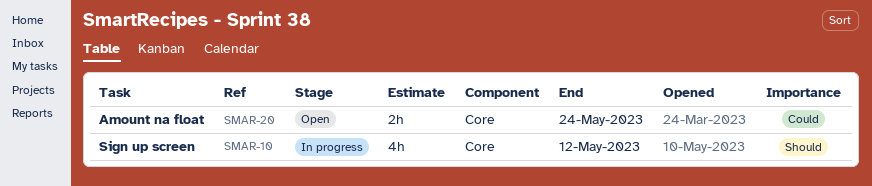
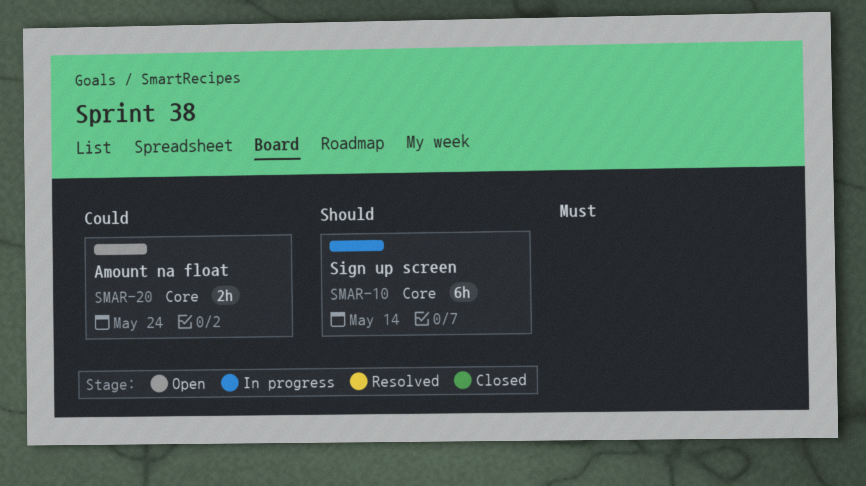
SMAR-10, estimate: 4h -> 6h
SMAR-10, due: May 12 -> May 14

